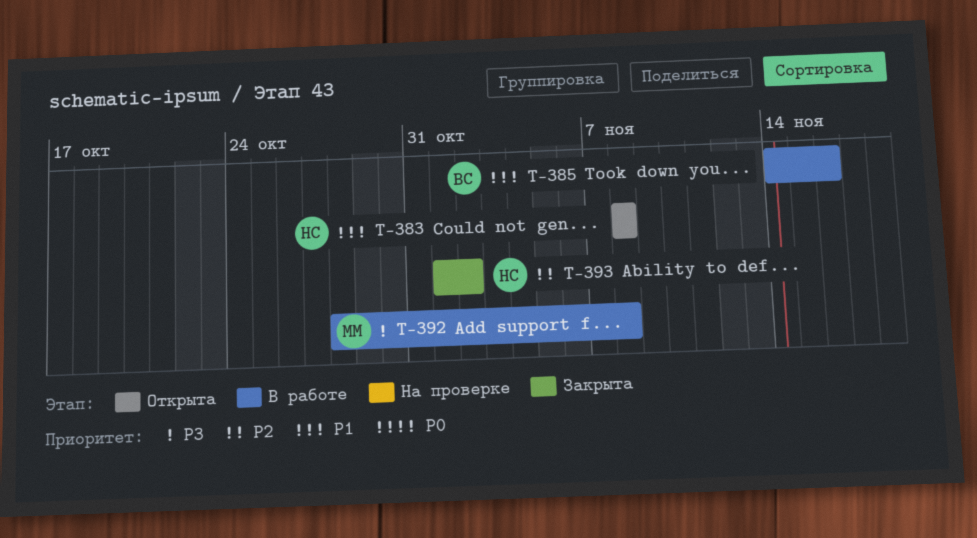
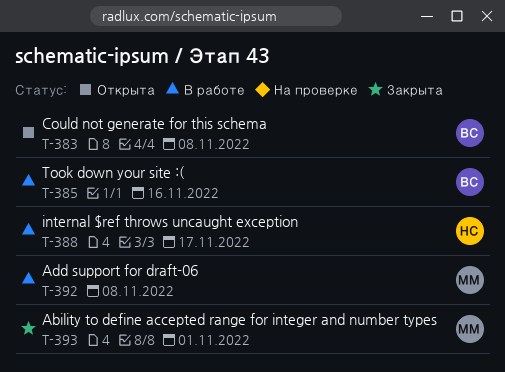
T-383, owner: НС -> ВС
T-388: none -> present
T-393, owner: НС -> ММ
T-393, due: Nov 2 -> Nov 1

